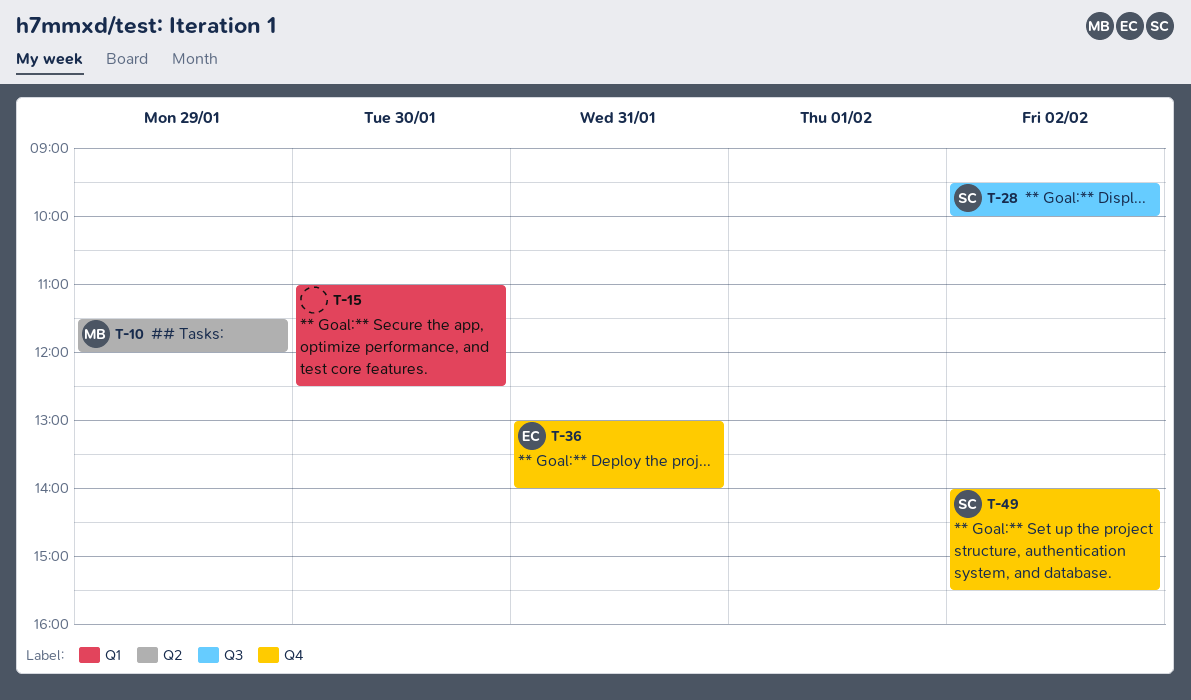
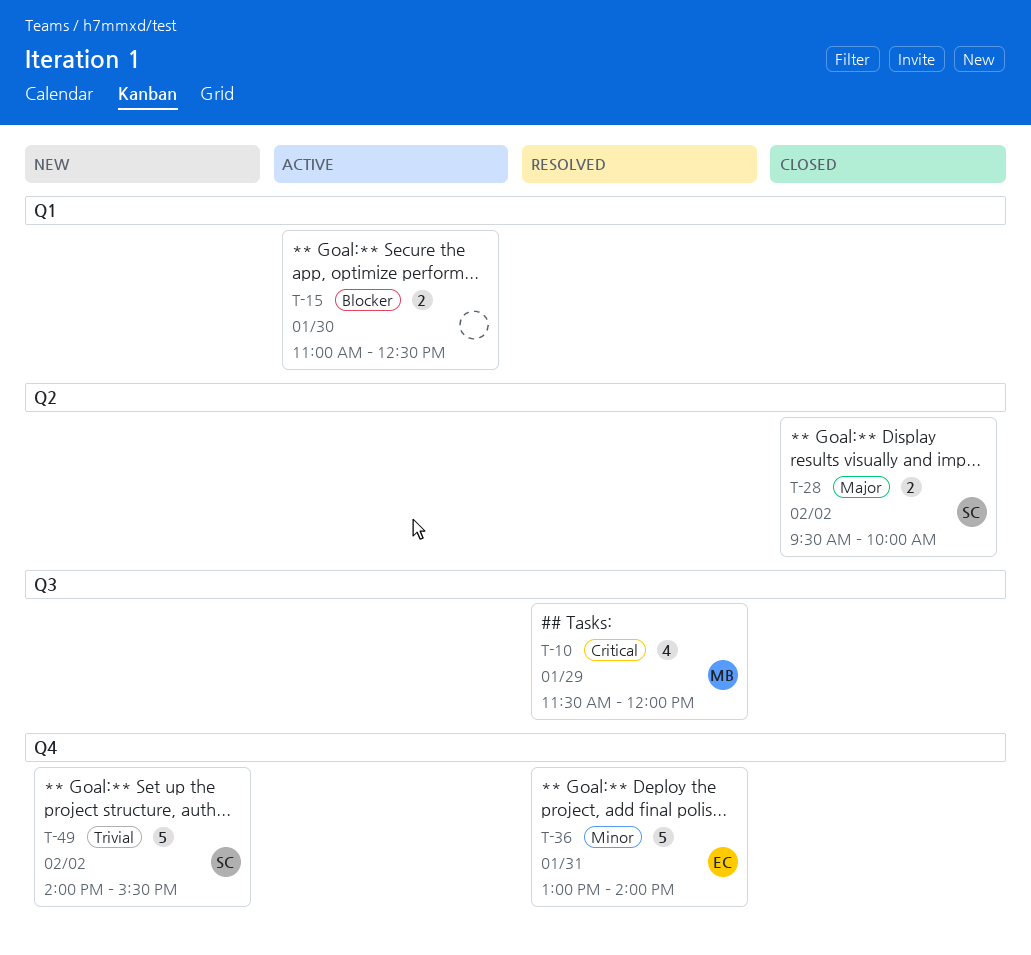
T-10, label: Q2 -> Q3
T-28, label: Q3 -> Q2

